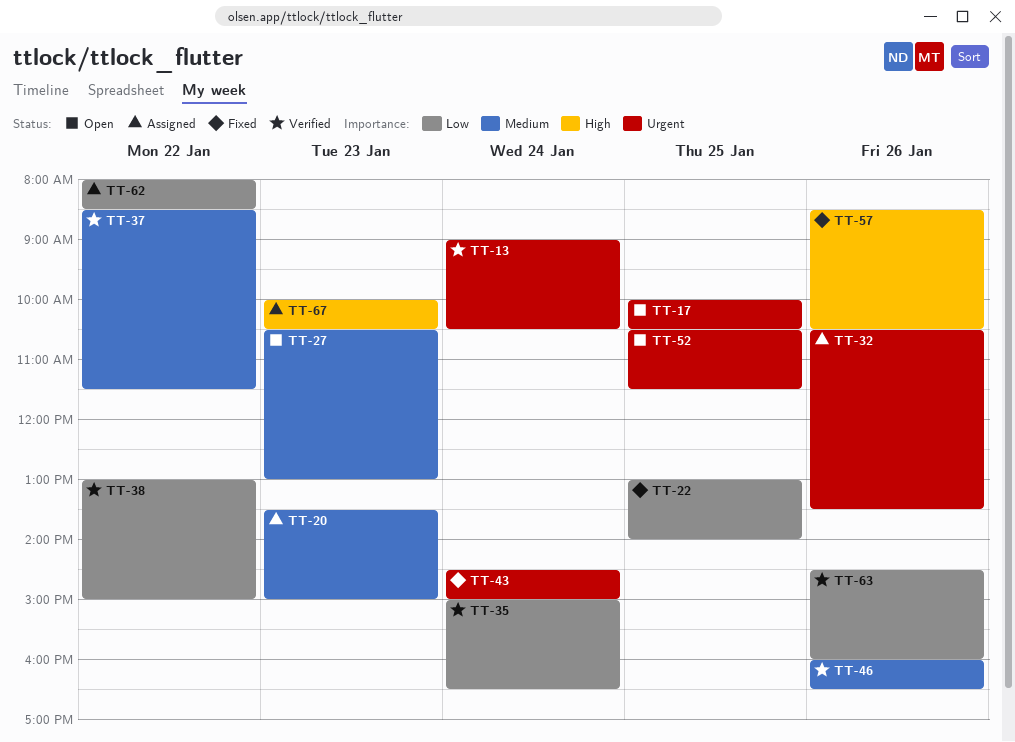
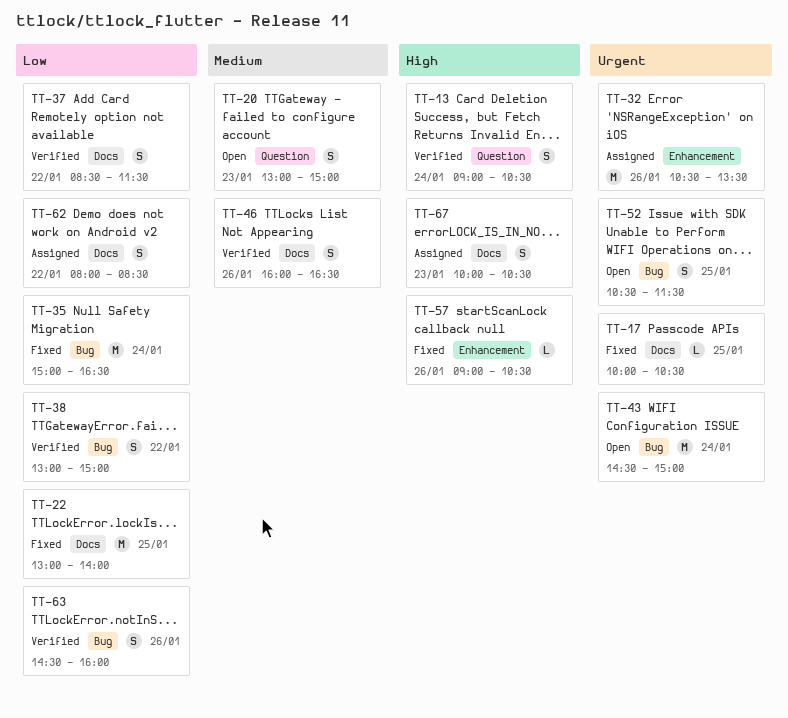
TT-13, priority: Urgent -> High
TT-17, status: Open -> Fixed
TT-20, status: Assigned -> Open
TT-20, begins: 13:30 -> 13:00
TT-27: present -> none
TT-35, status: Verified -> Fixed
TT-37, priority: Medium -> Low
TT-43, status: Fixed -> Open
TT-57, begins: 08:30 -> 09:00

